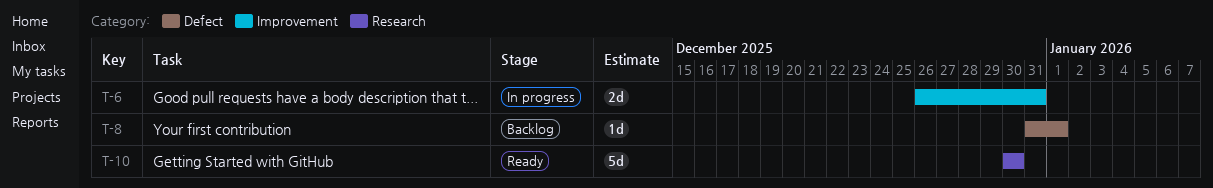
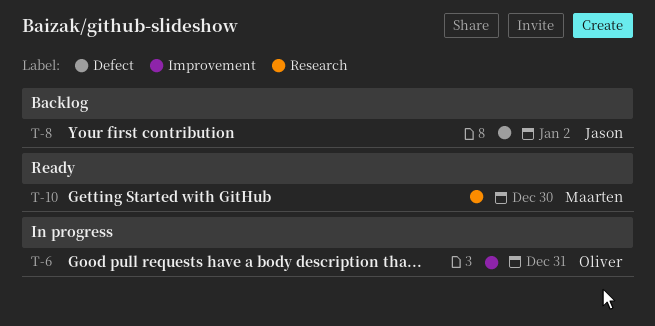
T-8, due: Jan 1 -> Jan 2

